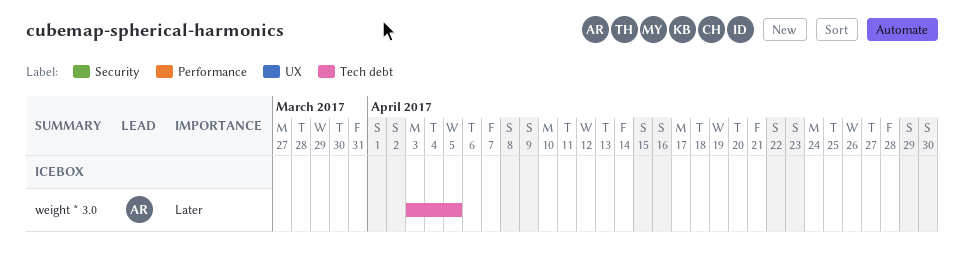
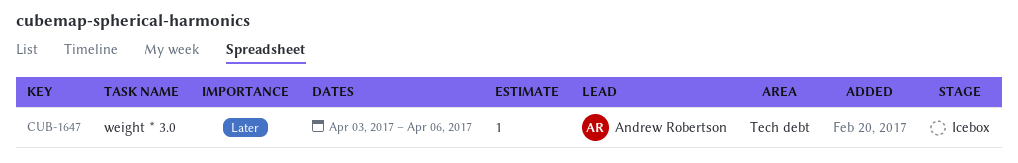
weight * 3.0, due: Apr 5 -> Apr 6

